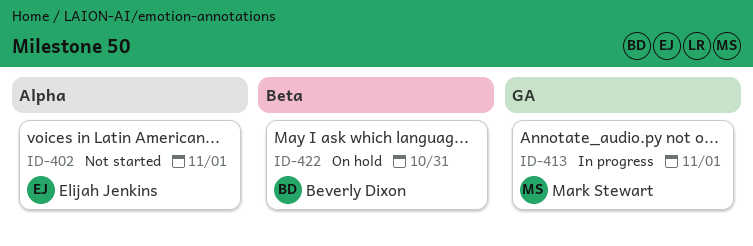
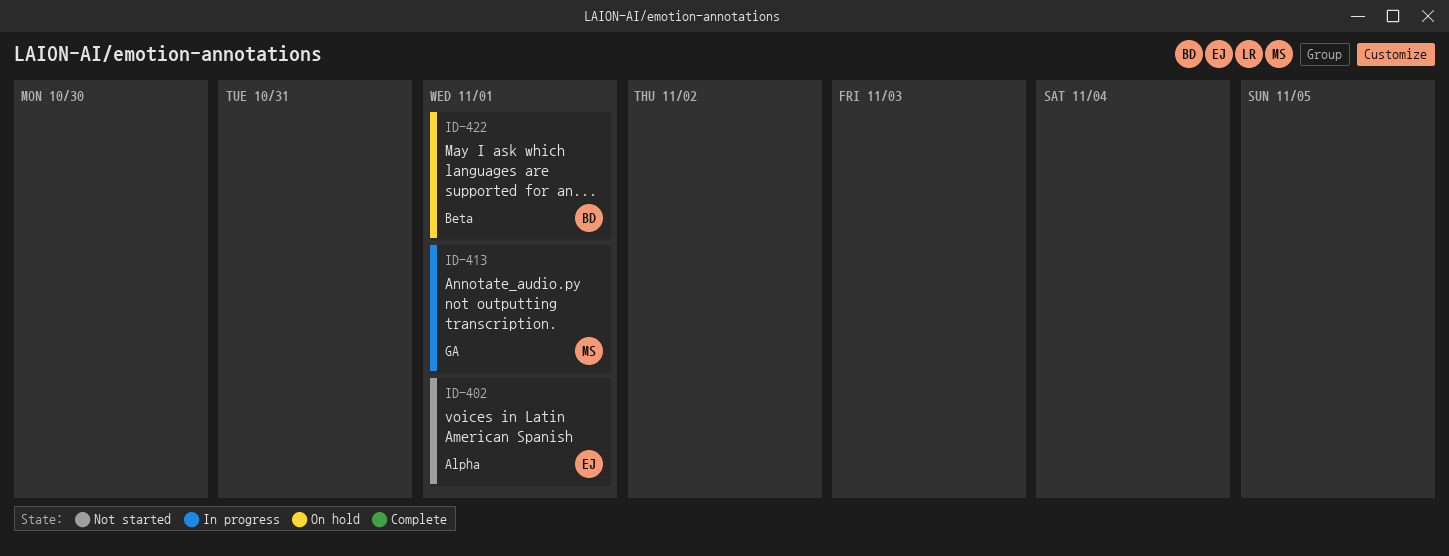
ID-422, due: Oct 31 -> Nov 1

